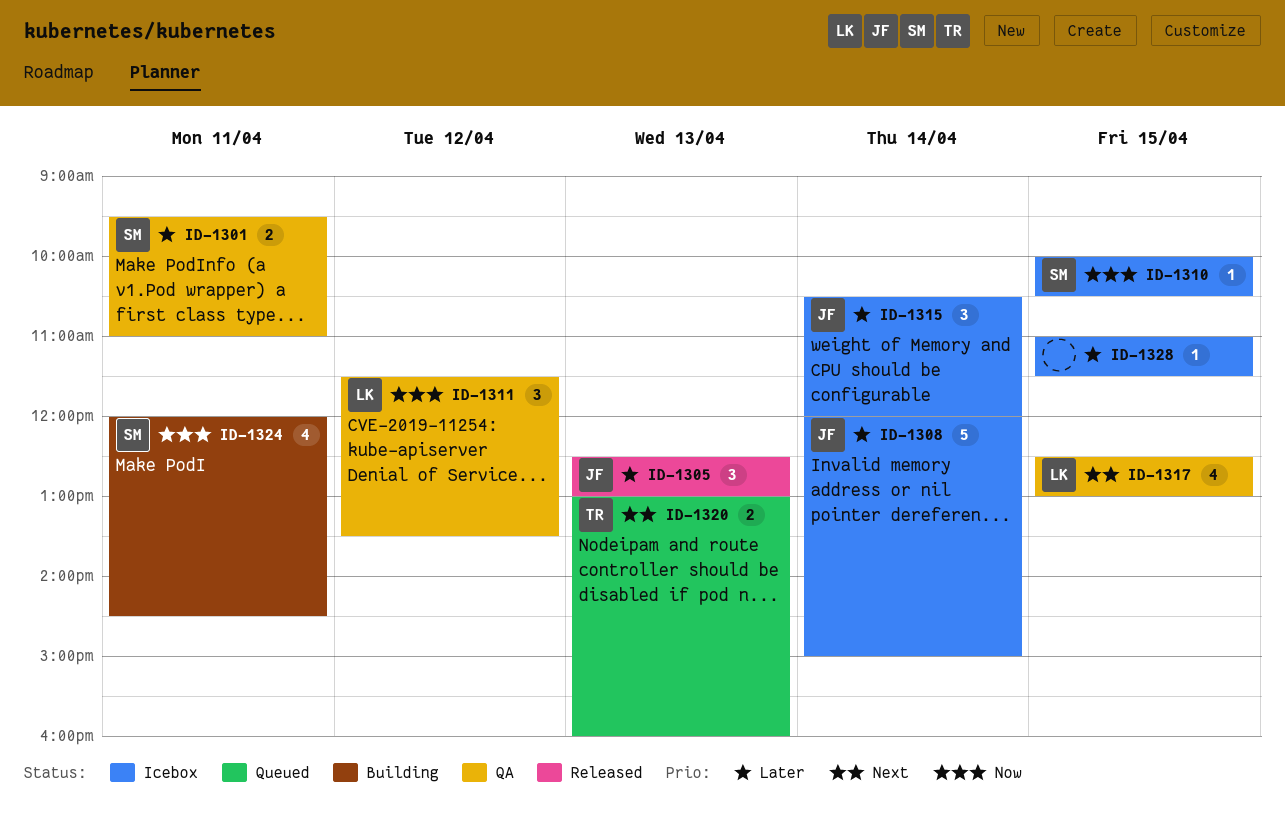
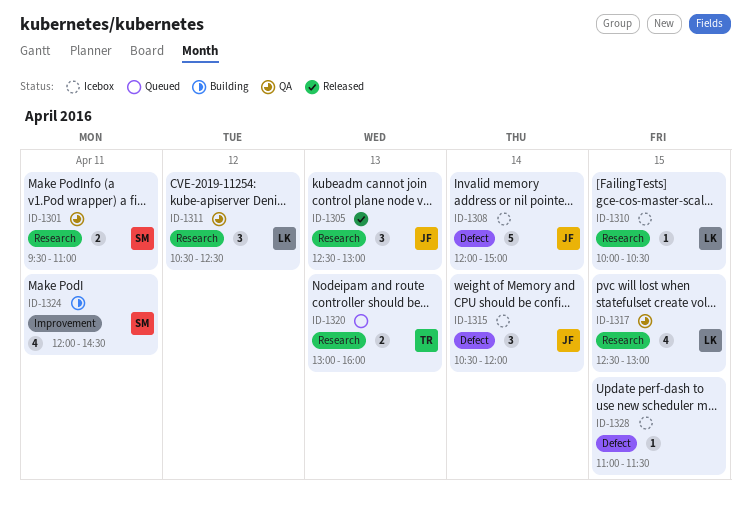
ID-1310, owner: SM -> LK
ID-1311, begins: 11:30 -> 10:30
ID-1311, ends: 13:30 -> 12:30

